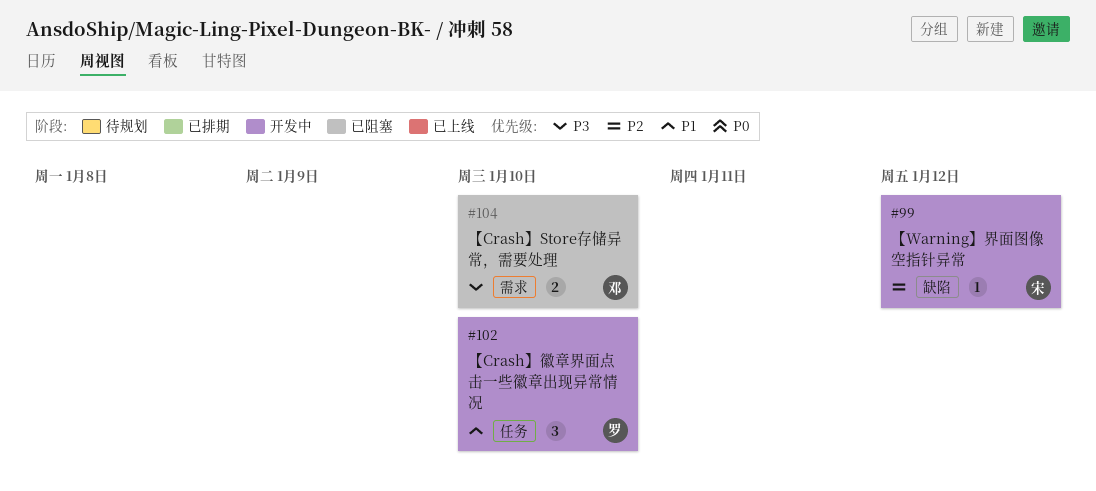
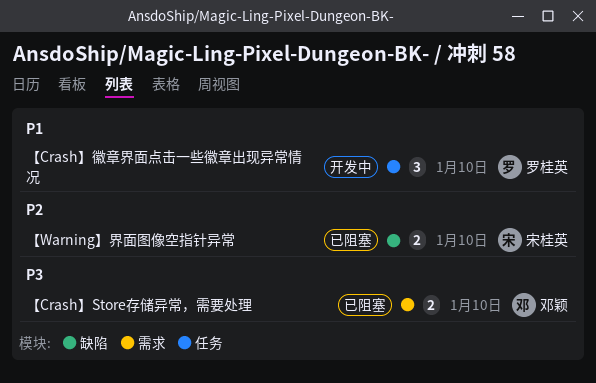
【Warning】界面图像空指针异常, status: 开发中 -> 已阻塞
【Warning】界面图像空指针异常, estimate: 1 -> 2
【Warning】界面图像空指针异常, due: Jan 12 -> Jan 10

